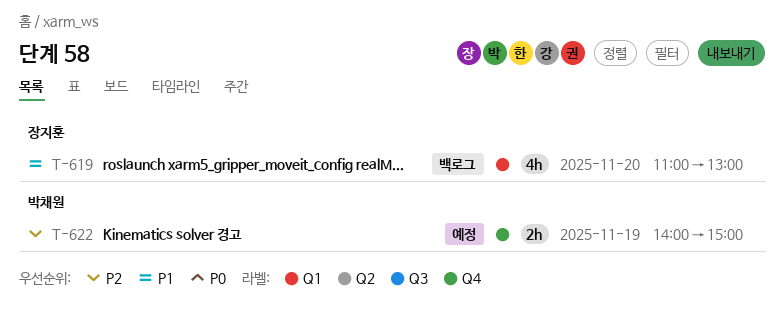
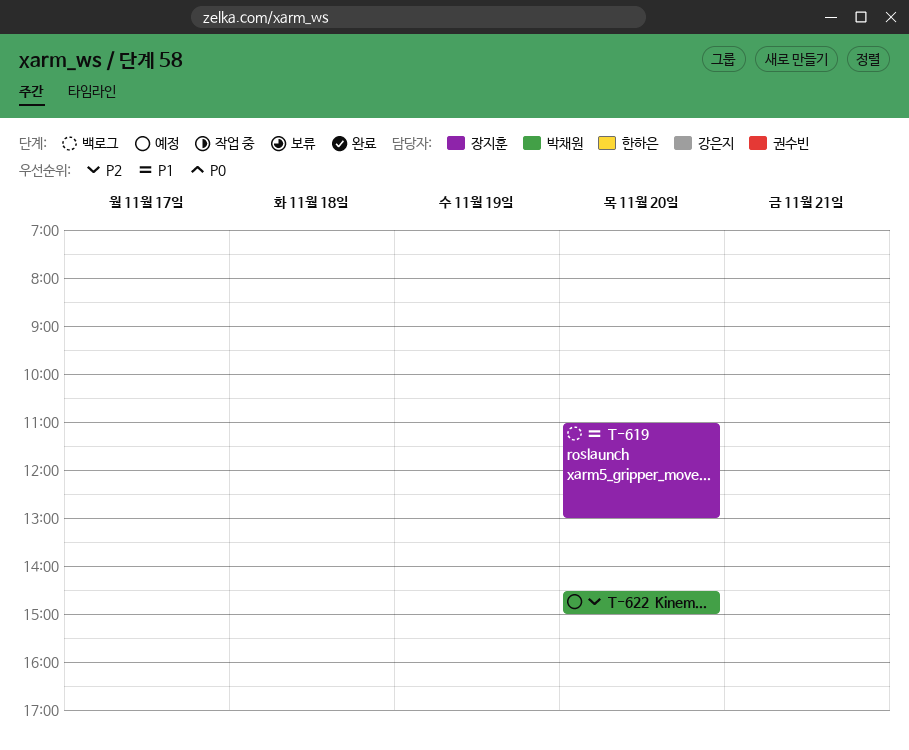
T-622, day: Nov 19 -> Nov 20
T-622, begins: 14:00 -> 14:30

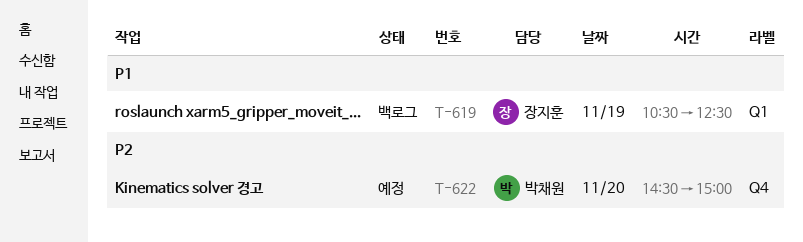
T-619, day: Nov 20 -> Nov 19
T-619, begins: 11:00 -> 10:30
T-619, ends: 13:00 -> 12:30

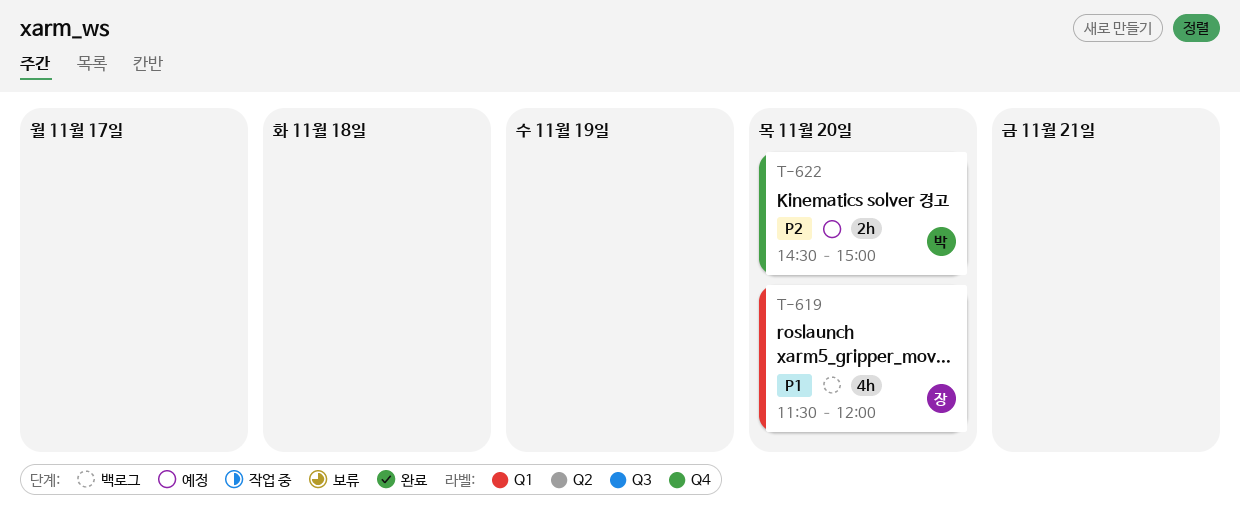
T-619, day: Nov 19 -> Nov 20
T-619, begins: 10:30 -> 11:30
T-619, ends: 12:30 -> 12:00

